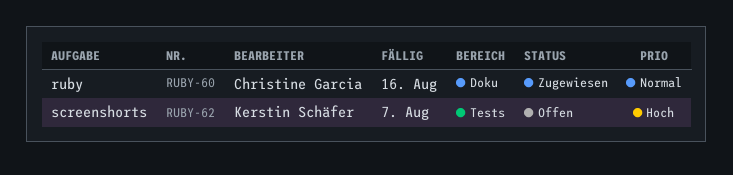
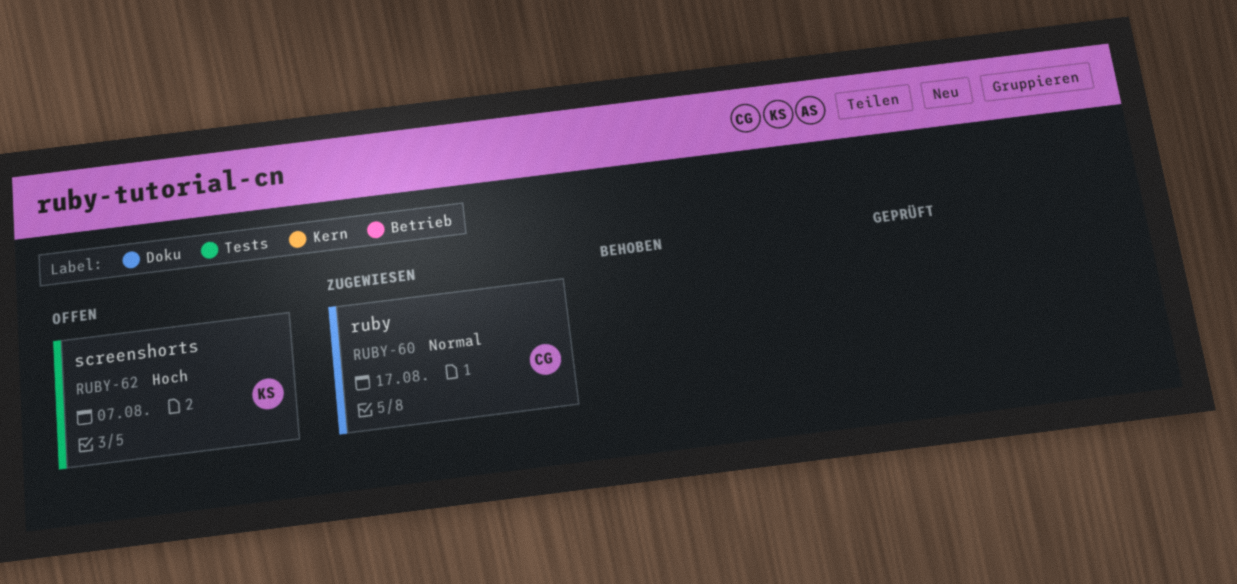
RUBY-60, due: Aug 16 -> Aug 17

